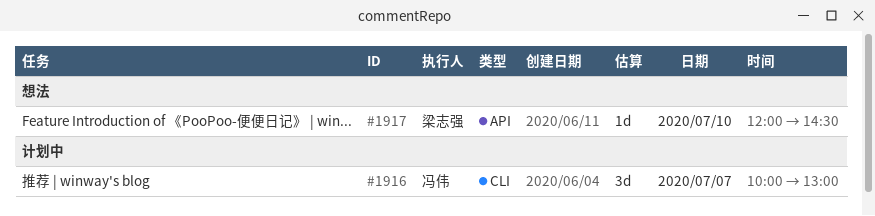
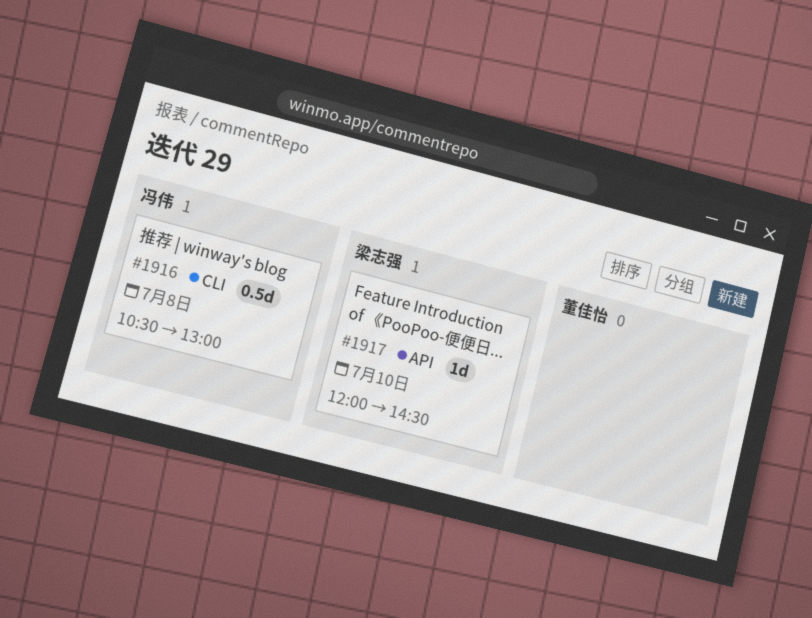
#1916, estimate: 3d -> 0.5d
#1916, day: Jul 7 -> Jul 8
#1916, begins: 10:00 -> 10:30

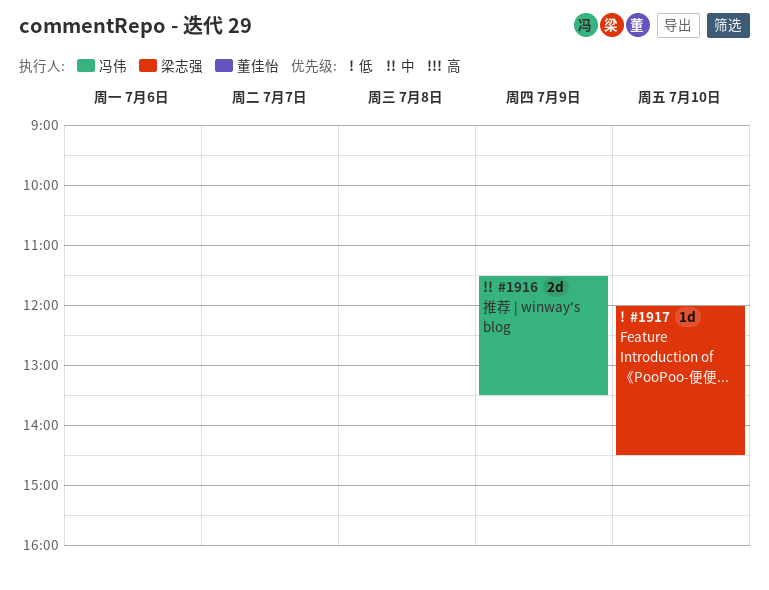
#1916, estimate: 0.5d -> 2d
#1916, day: Jul 8 -> Jul 9
#1916, begins: 10:30 -> 11:30
#1916, ends: 13:00 -> 13:30

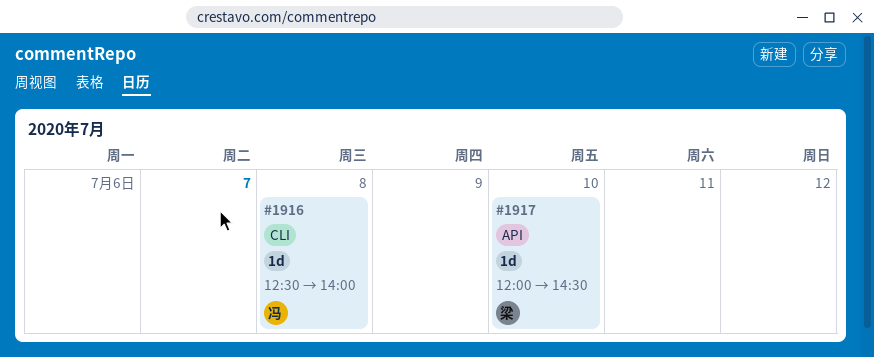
#1916, estimate: 2d -> 1d
#1916, day: Jul 9 -> Jul 8
#1916, begins: 11:30 -> 12:30
#1916, ends: 13:30 -> 14:00

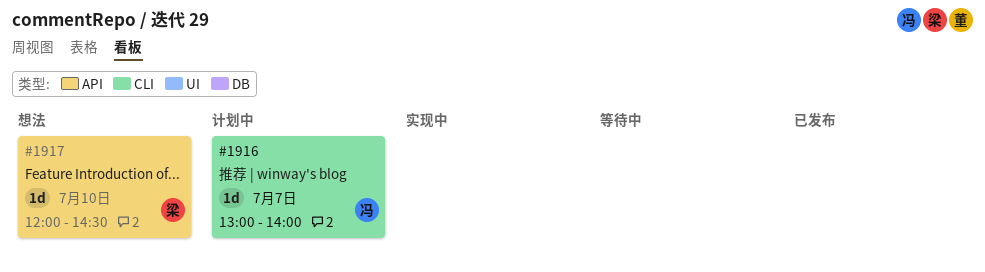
#1916, day: Jul 8 -> Jul 7
#1916, begins: 12:30 -> 13:00

